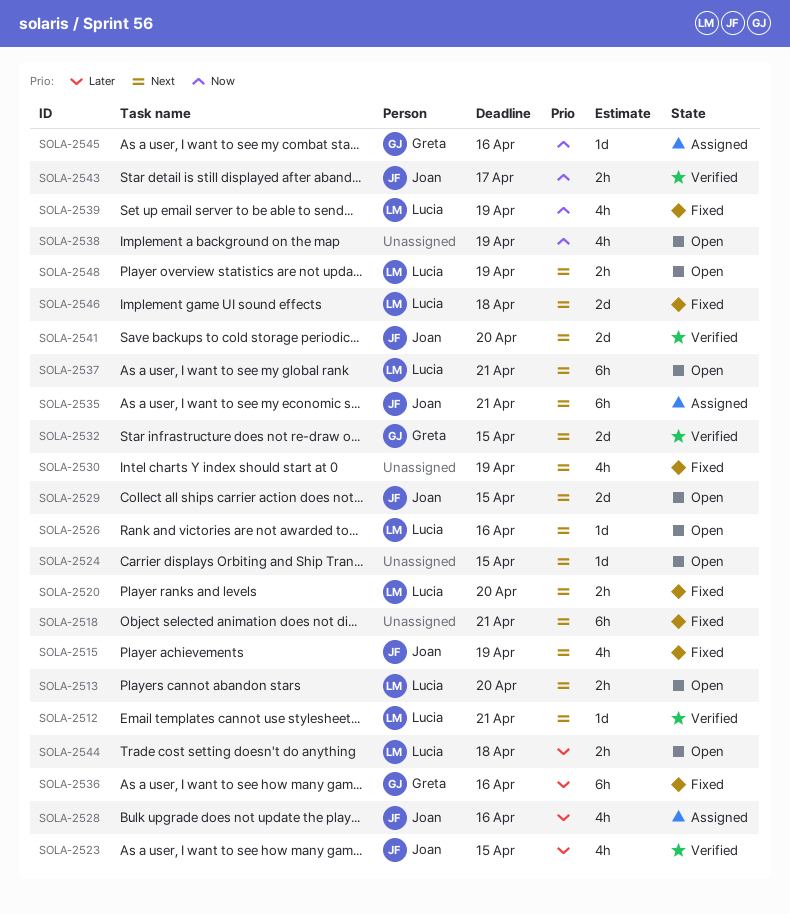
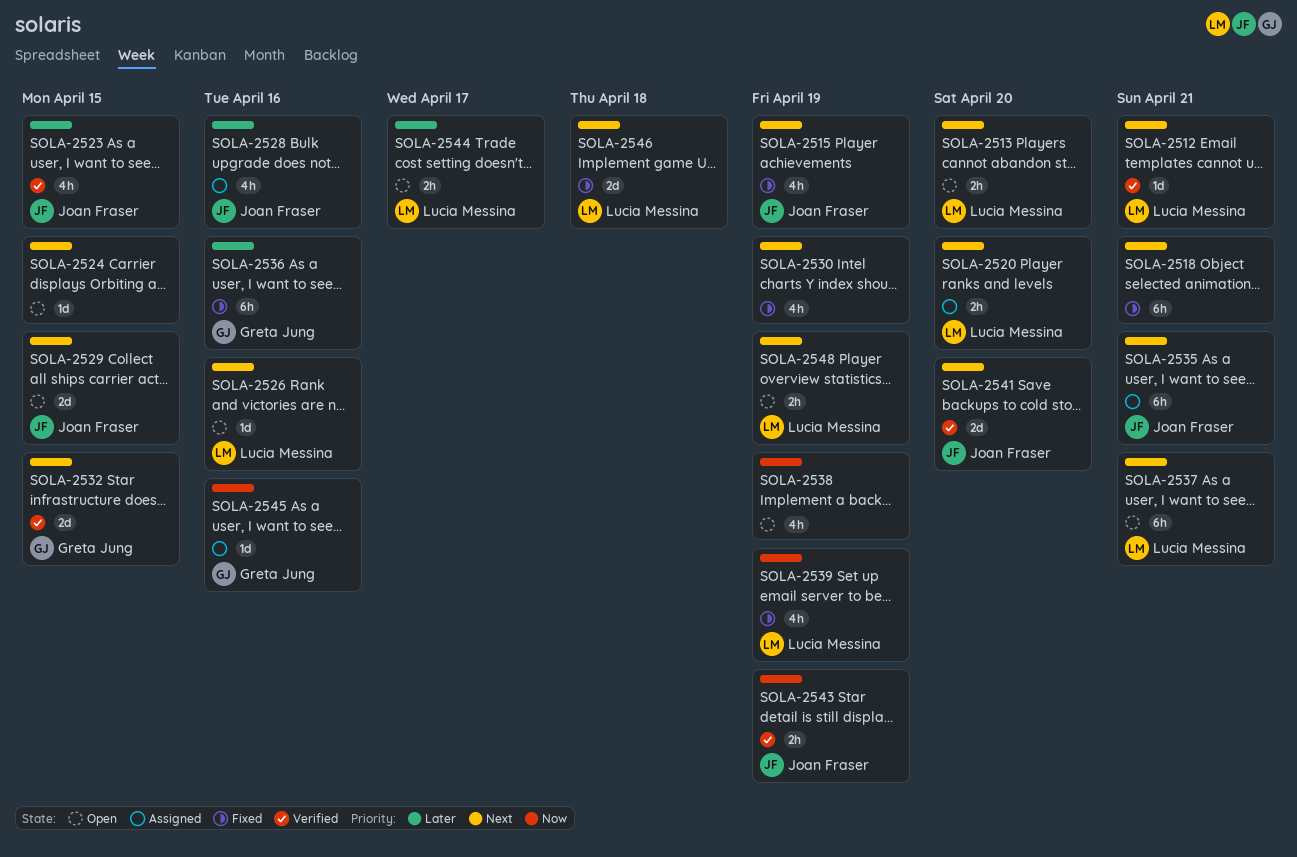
SOLA-2520, status: Fixed -> Assigned
SOLA-2543, due: Apr 17 -> Apr 19
SOLA-2544, due: Apr 18 -> Apr 17

